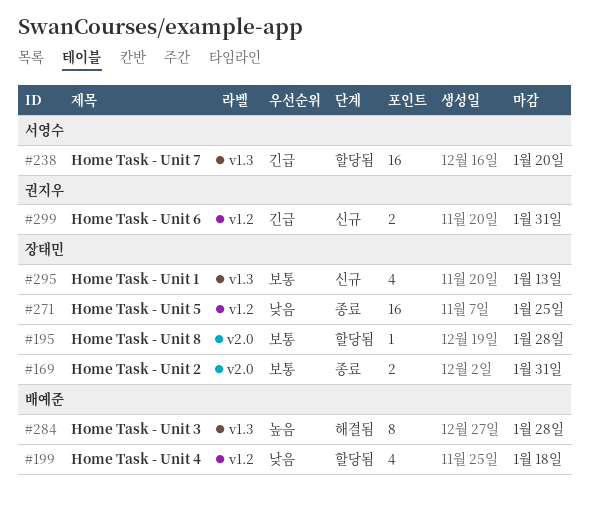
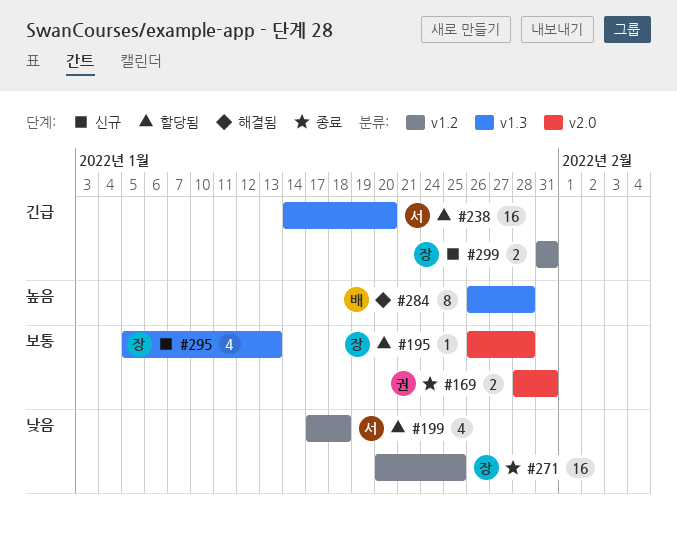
#169, owner: 장태민 -> 권지우
#199, owner: 배예준 -> 서영수
#299, owner: 권지우 -> 장태민

